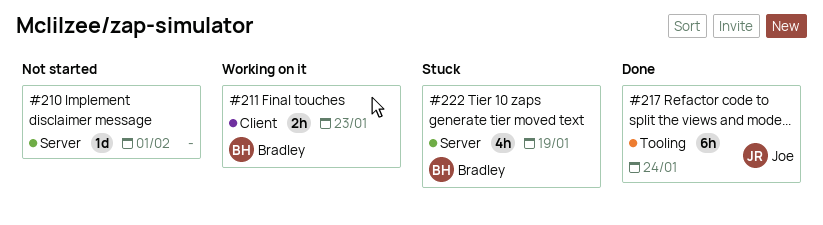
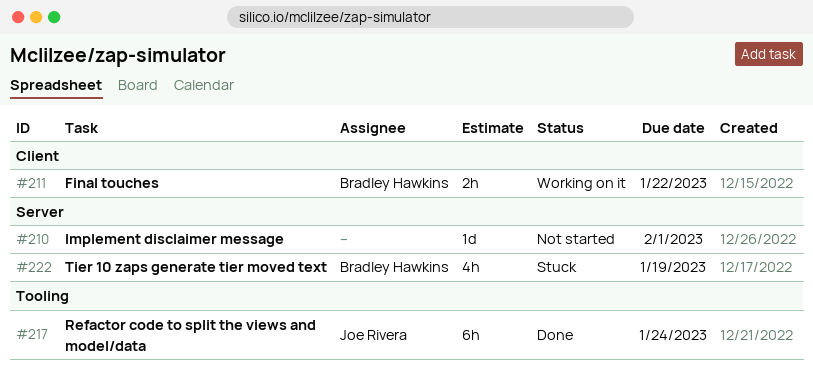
#211, due: Jan 23 -> Jan 22

